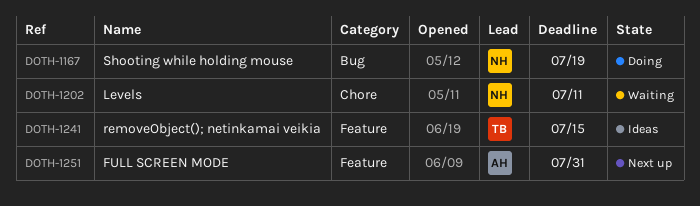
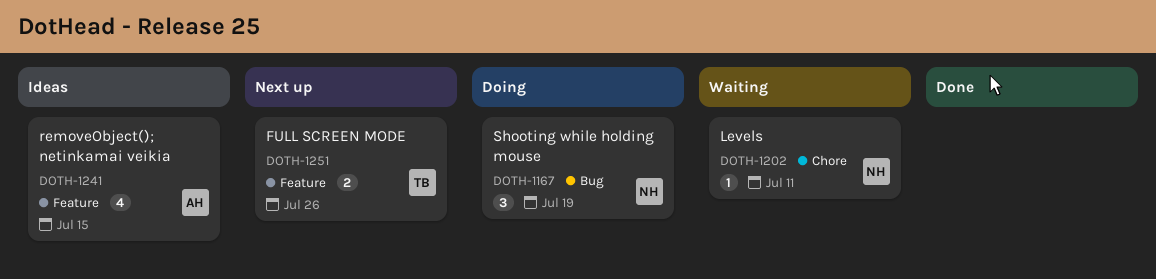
DOTH-1241, owner: TB -> AH
DOTH-1251, owner: AH -> TB
DOTH-1251, due: Jul 31 -> Jul 26

